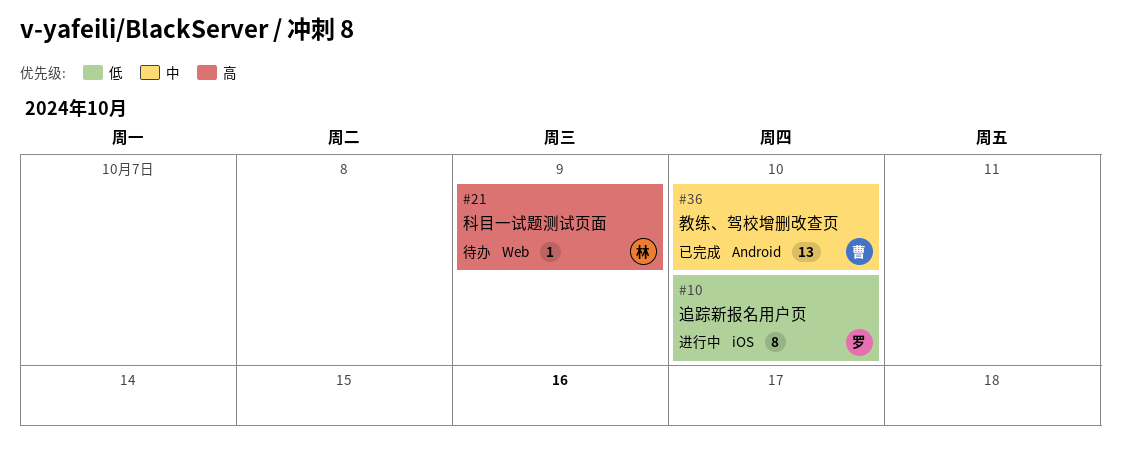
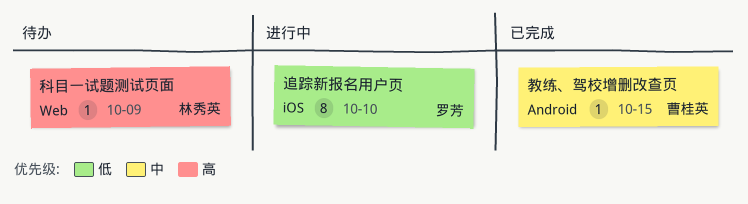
教练、驾校增删改查页, estimate: 13 -> 1
教练、驾校增删改查页, due: Oct 10 -> Oct 15

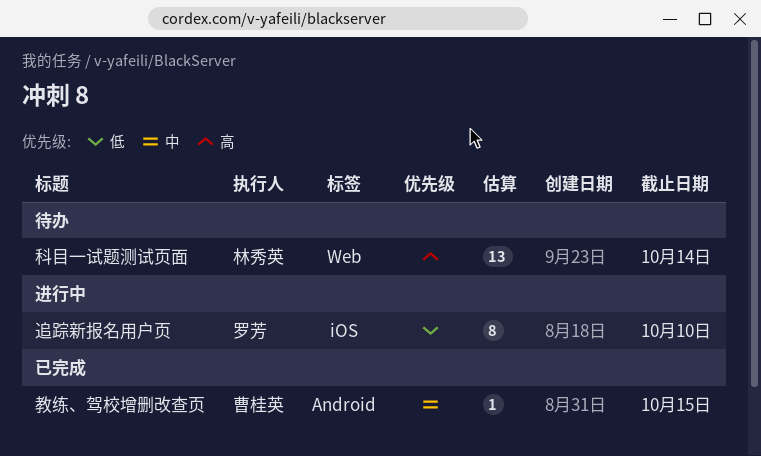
科目一试题测试页面, estimate: 1 -> 13
科目一试题测试页面, due: Oct 9 -> Oct 14

